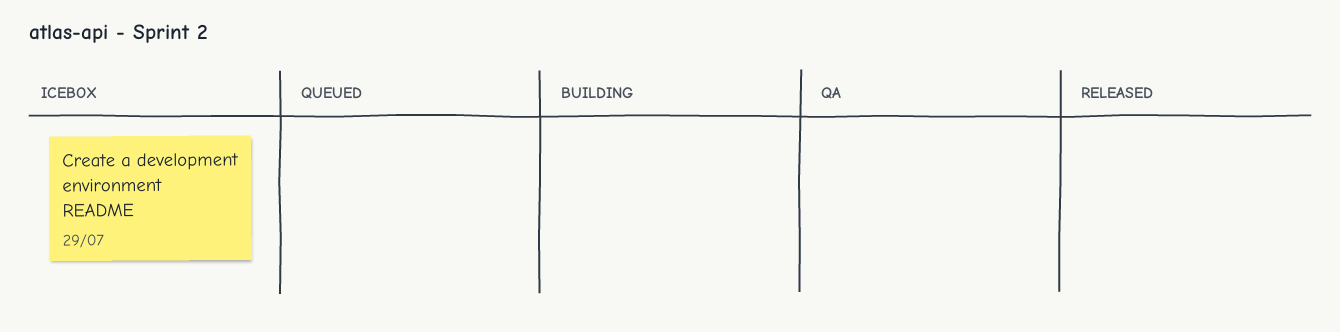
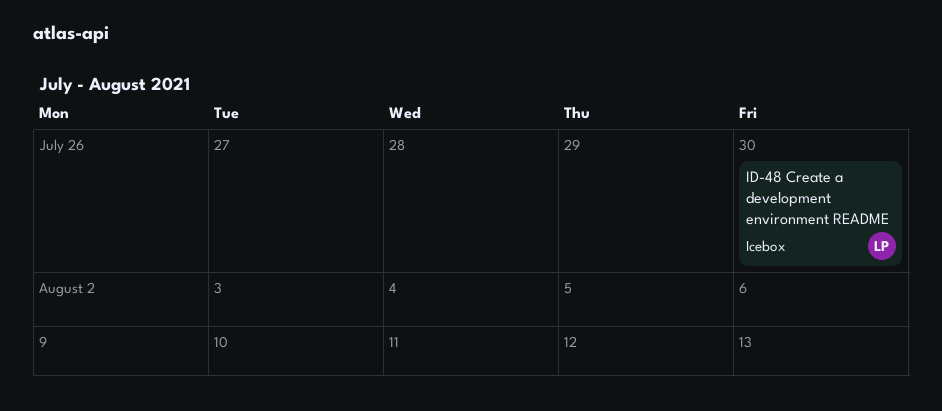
Create a development environment README, due: Jul 29 -> Jul 30

